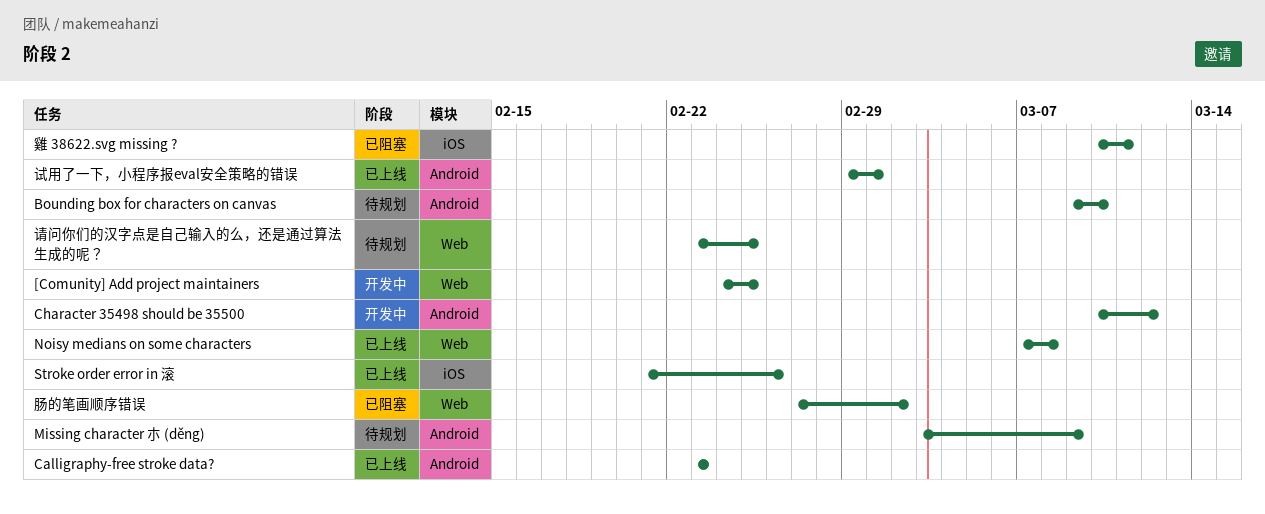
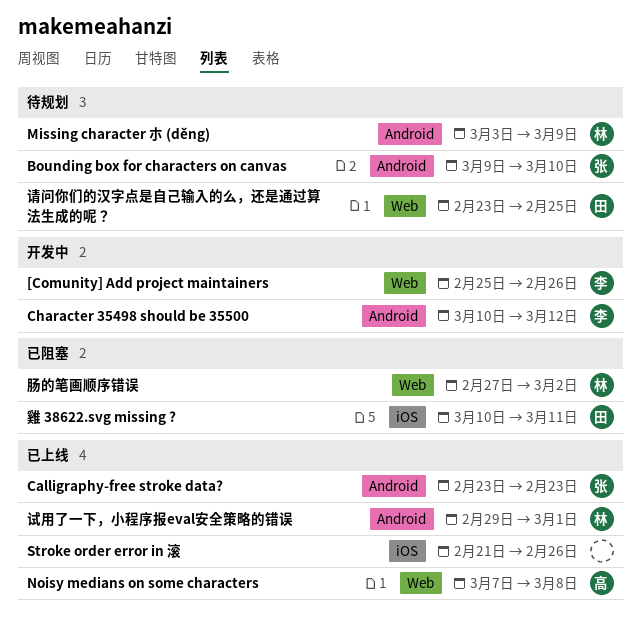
[Comunity] Add project maintainers, start: Feb 24 -> Feb 25
[Comunity] Add project maintainers, due: Feb 25 -> Feb 26

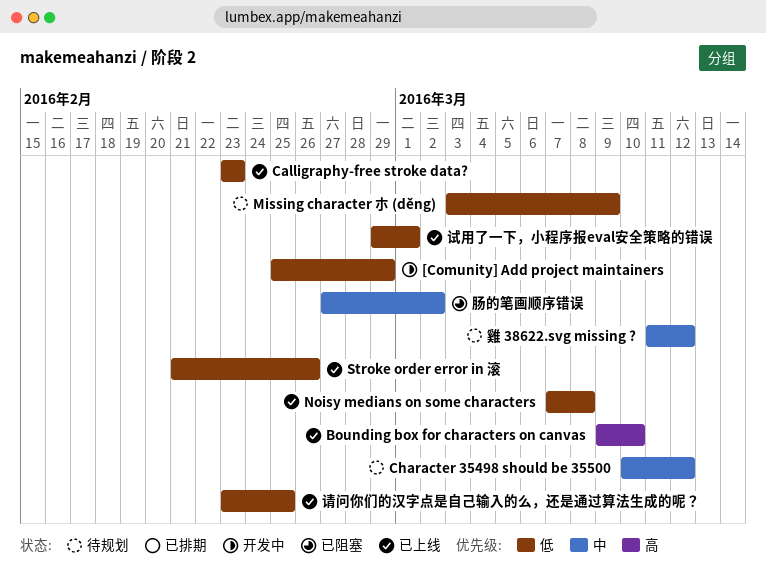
[Comunity] Add project maintainers, due: Feb 26 -> Feb 29
Bounding box for characters on canvas, status: 待规划 -> 已上线
Character 35498 should be 35500, status: 开发中 -> 待规划
请问你们的汉字点是自己输入的么，还是通过算法生成的呢？, status: 待规划 -> 已上线
雞 38622.svg missing ?, status: 已阻塞 -> 待规划
雞 38622.svg missing ?, start: Mar 10 -> Mar 11
雞 38622.svg missing ?, due: Mar 11 -> Mar 12

